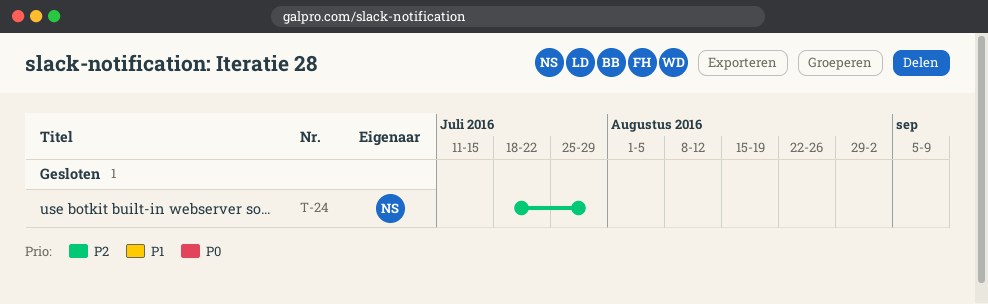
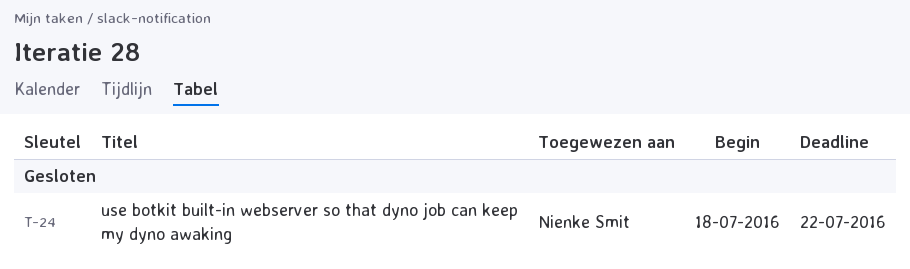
T-24, due: Jul 29 -> Jul 22

